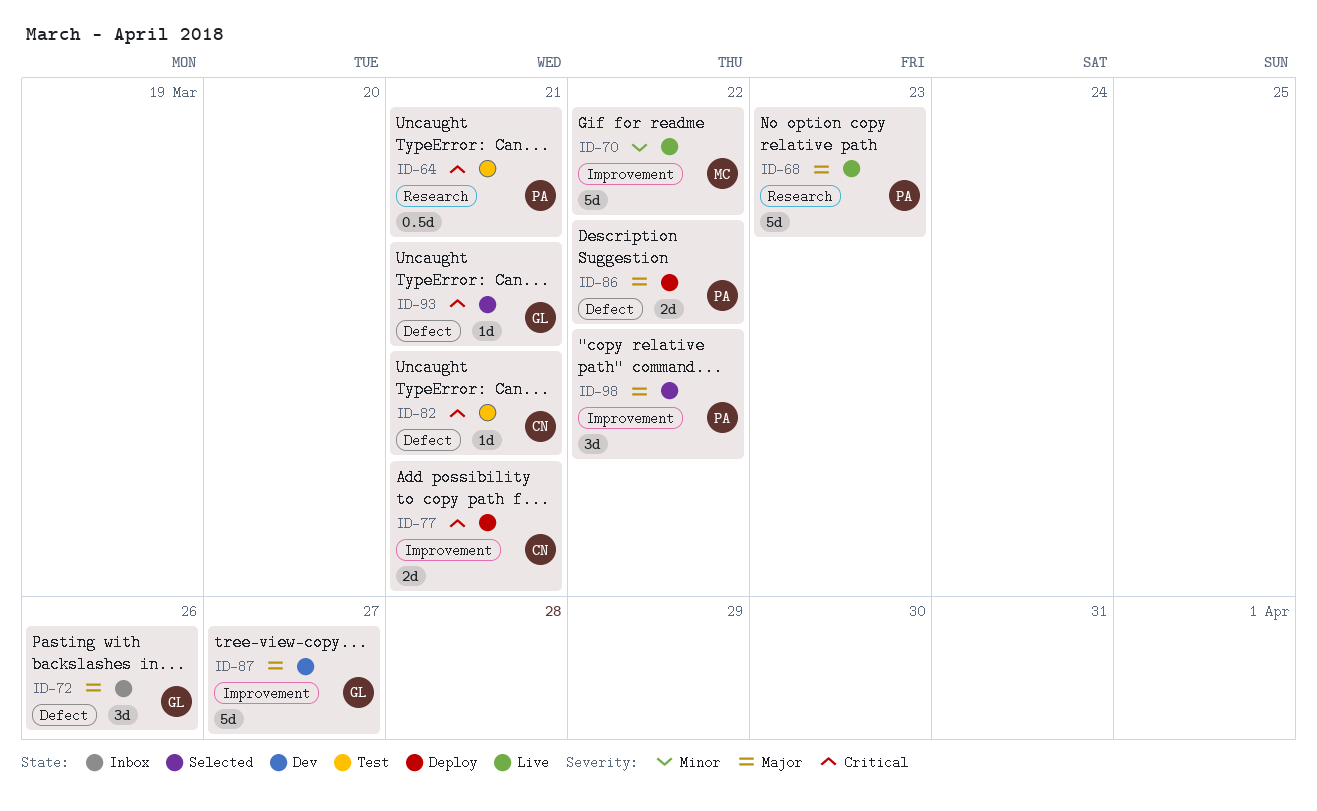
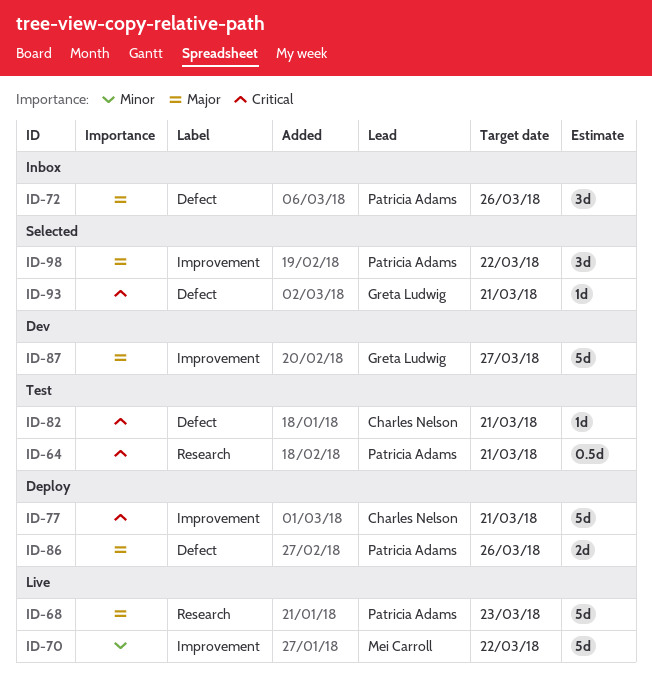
ID-72, owner: Greta Ludwig -> Patricia Adams
ID-77, estimate: 2d -> 5d
ID-86, due: Mar 22 -> Mar 26

